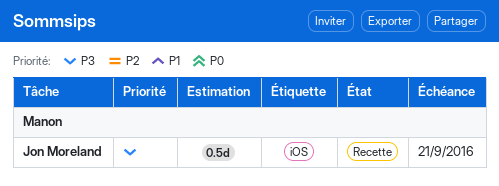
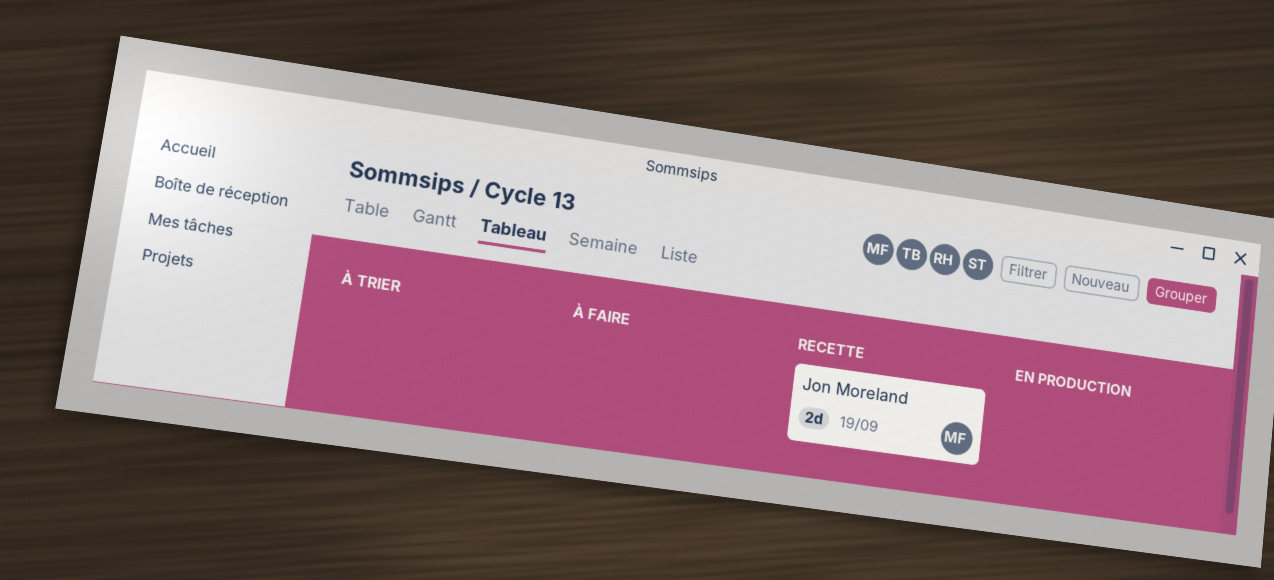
Jon Moreland, estimate: 0.5d -> 2d
Jon Moreland, due: Sep 21 -> Sep 19

